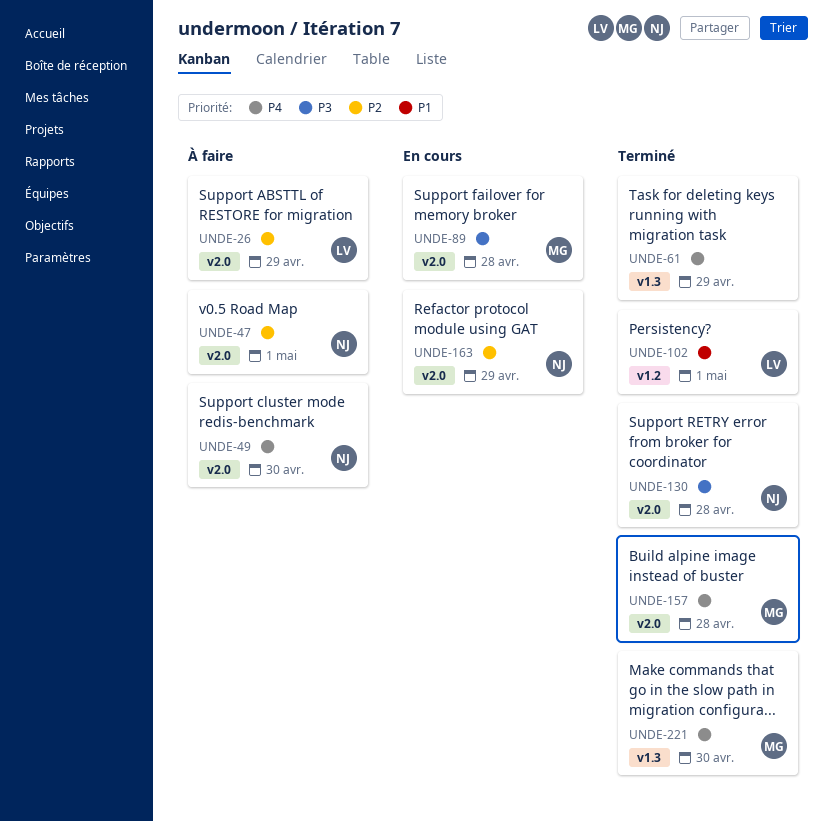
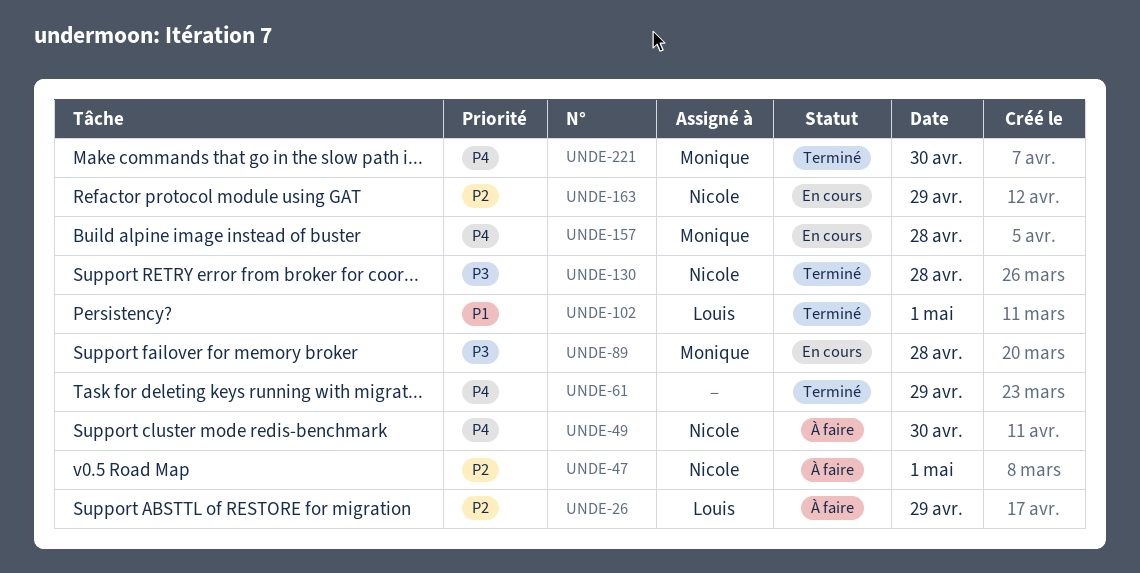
UNDE-157, status: Terminé -> En cours

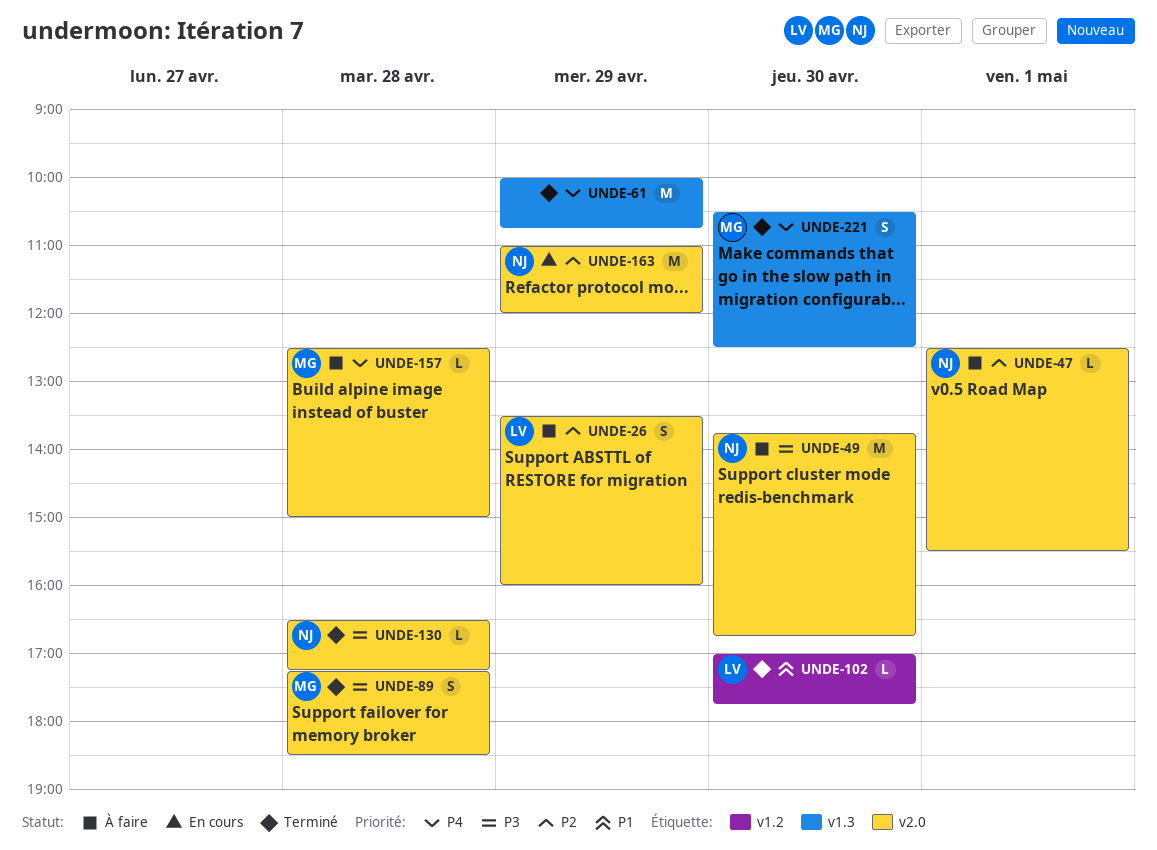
UNDE-49, priority: P4 -> P3
UNDE-89, status: En cours -> Terminé
UNDE-102, day: May 1 -> Apr 30
UNDE-157, status: En cours -> À faire

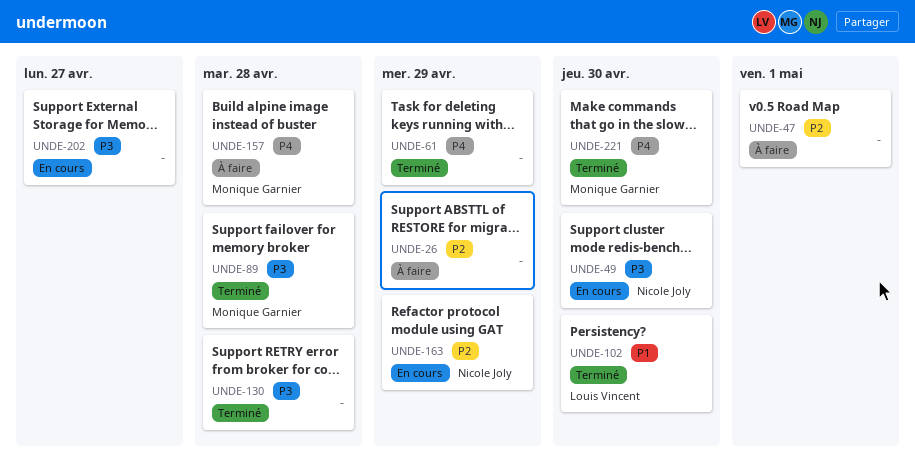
UNDE-26, owner: Louis Vincent -> none
UNDE-47, owner: Nicole Joly -> none
UNDE-49, status: À faire -> En cours
UNDE-130, owner: Nicole Joly -> none
UNDE-202: none -> present

